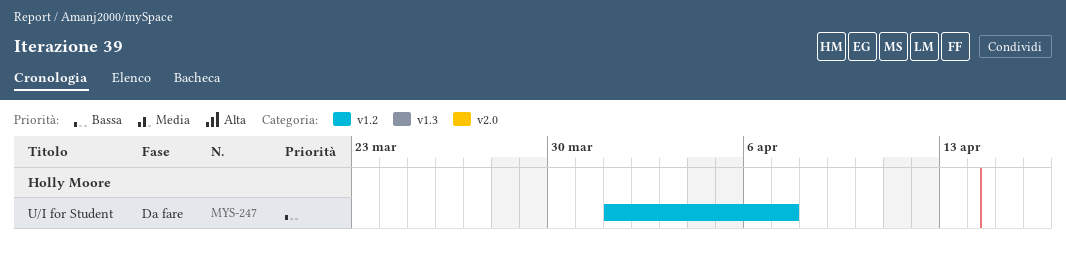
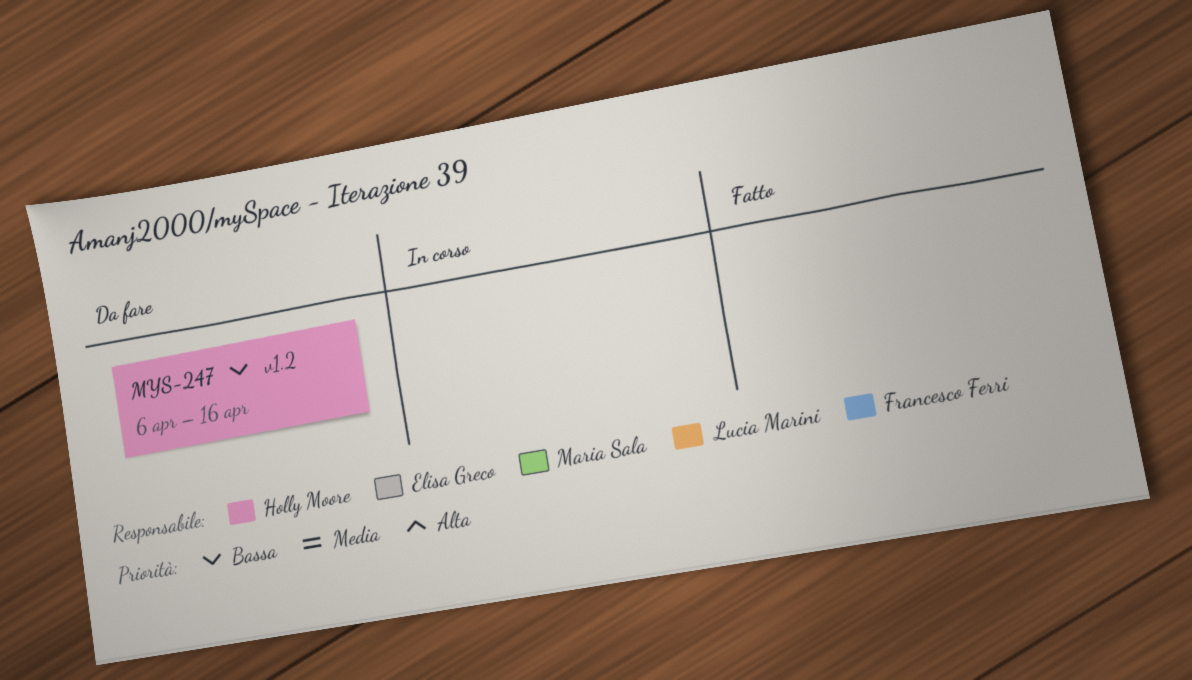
MYS-247, start: Apr 1 -> Apr 6
MYS-247, due: Apr 7 -> Apr 16

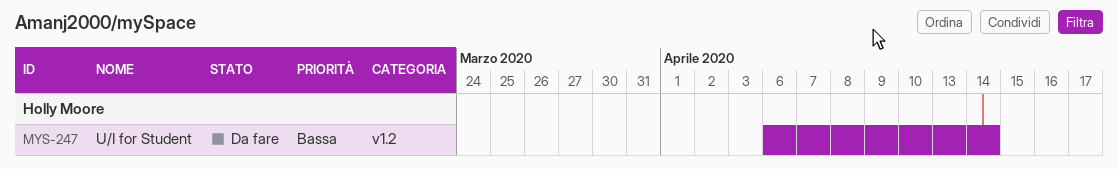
MYS-247, due: Apr 16 -> Apr 14

